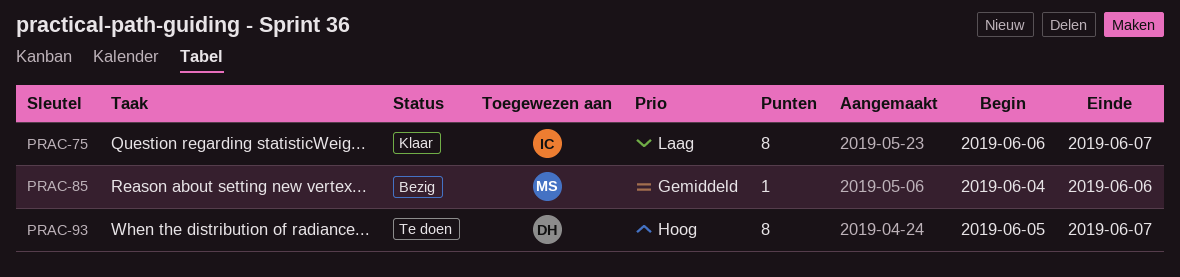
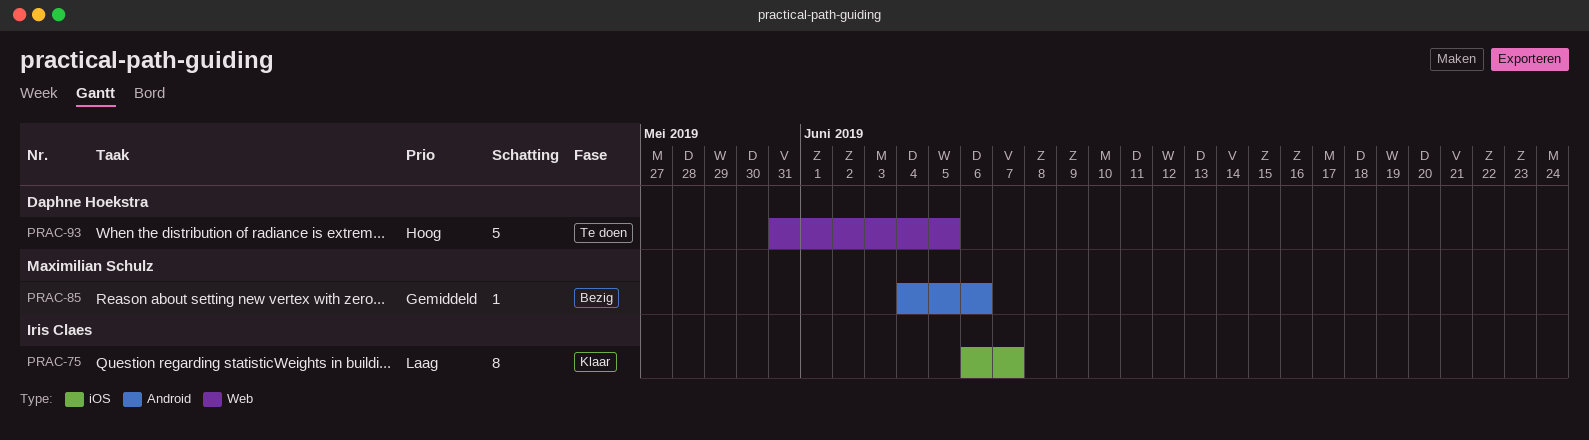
PRAC-93, estimate: 8 -> 5
PRAC-93, start: Jun 5 -> May 31
PRAC-93, due: Jun 7 -> Jun 5

